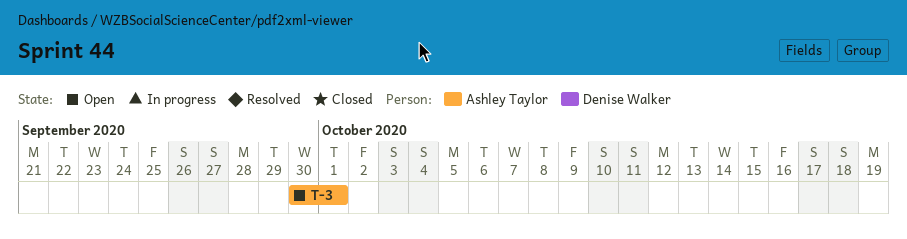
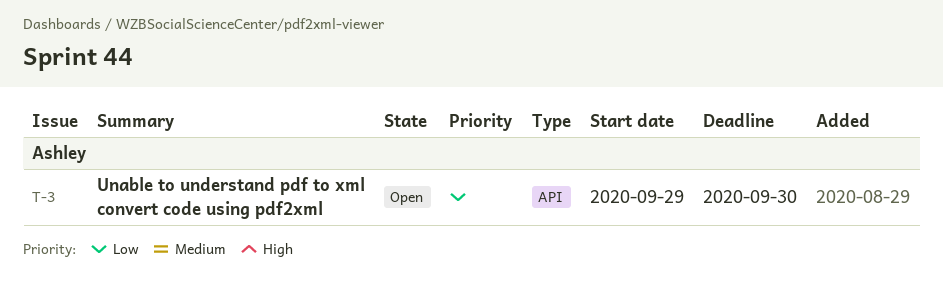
T-3, start: Sep 30 -> Sep 29
T-3, due: Oct 1 -> Sep 30

